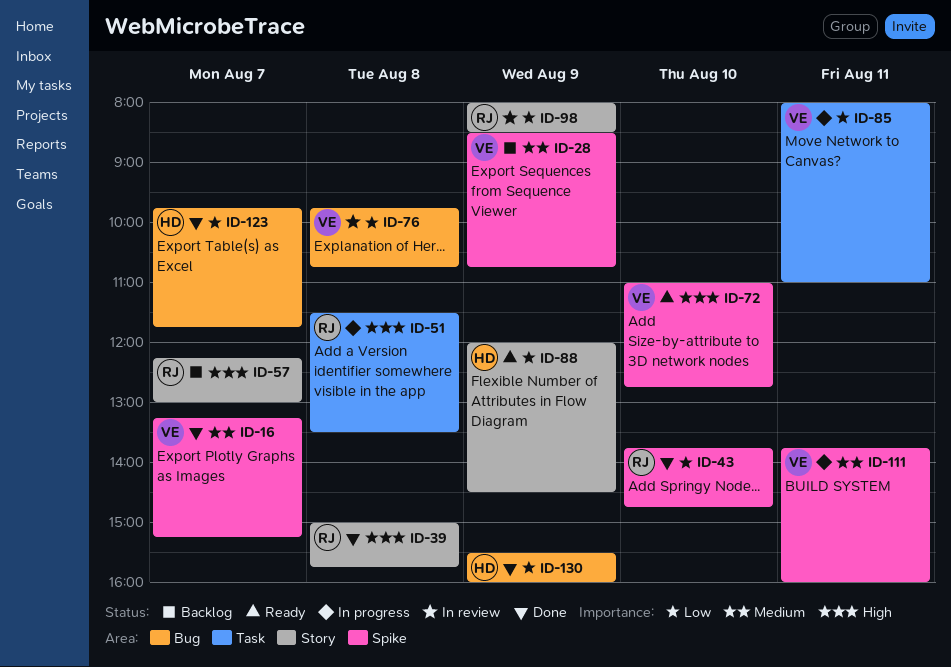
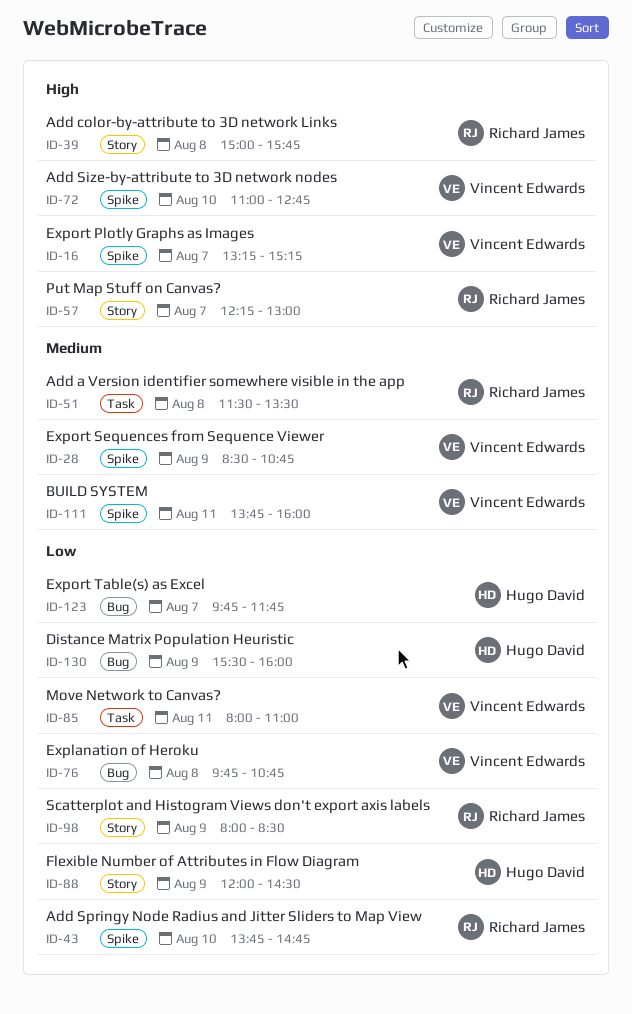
ID-16, priority: Medium -> High
ID-51, priority: High -> Medium

